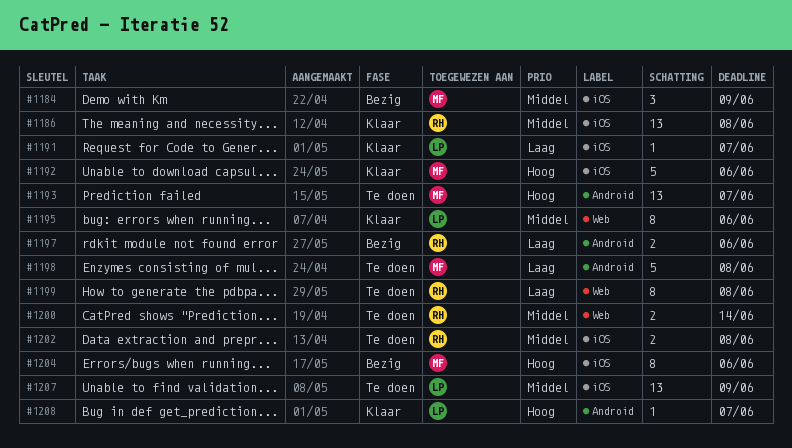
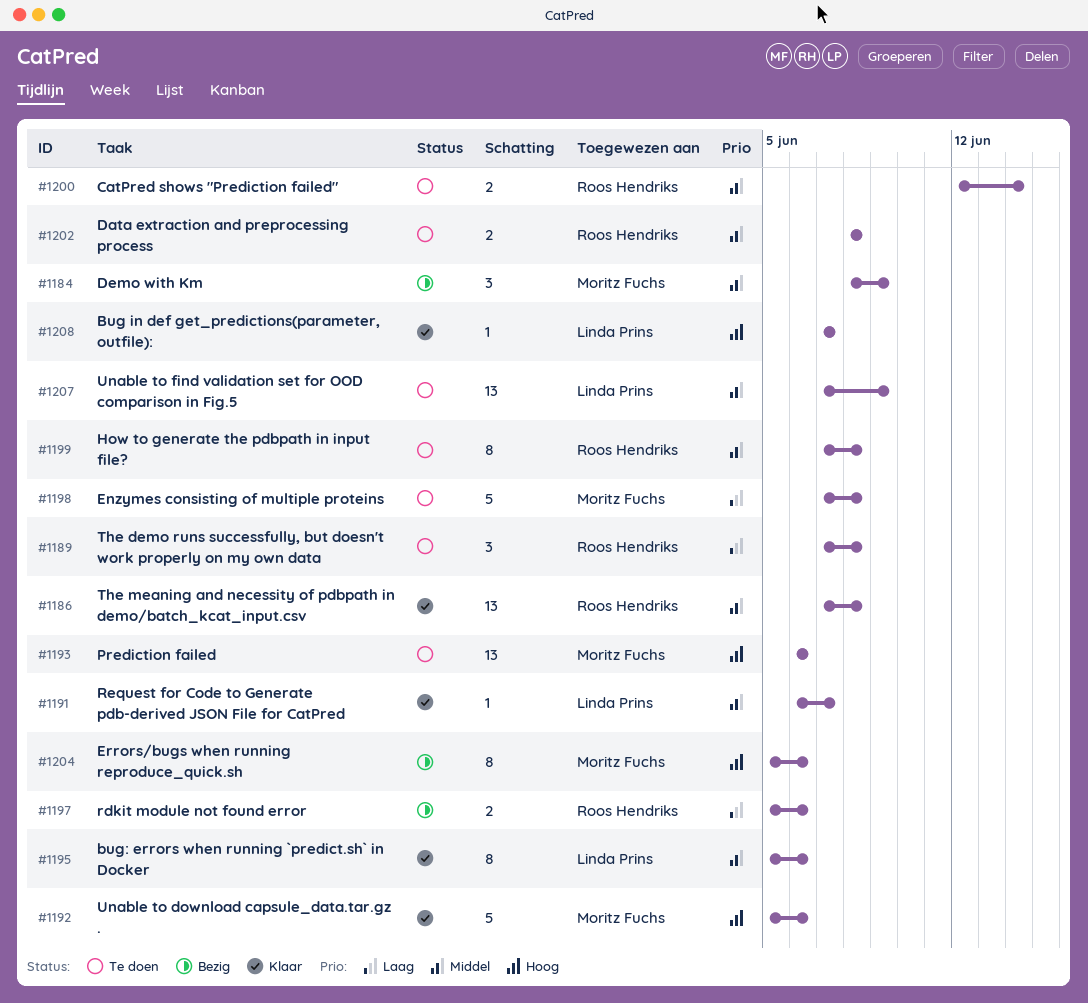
#1189: none -> present
#1191, priority: Laag -> Middel
#1193, due: Jun 7 -> Jun 6
#1199, priority: Laag -> Middel

